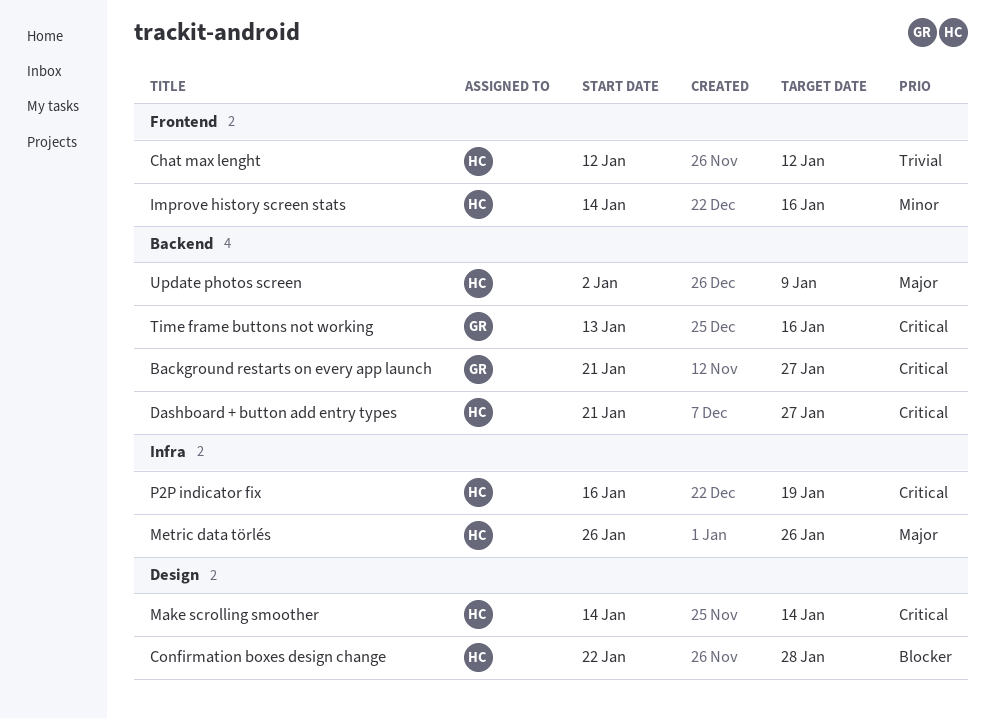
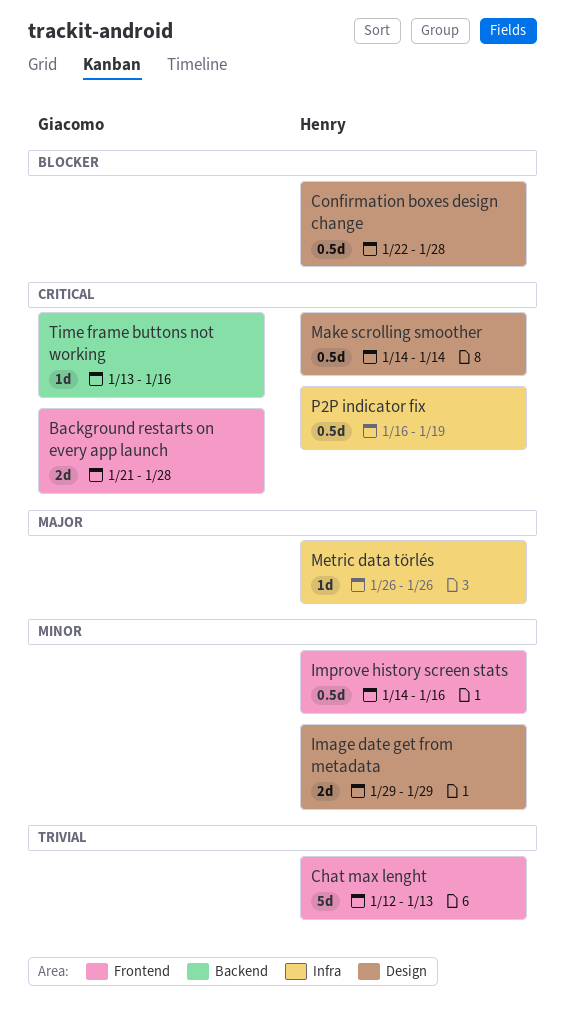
Background restarts on every app launch, label: Backend -> Frontend
Background restarts on every app launch, due: Jan 27 -> Jan 28
Chat max lenght, due: Jan 12 -> Jan 13
Dashboard + button add entry types: present -> none
Image date get from metadata: none -> present
Update photos screen: present -> none

